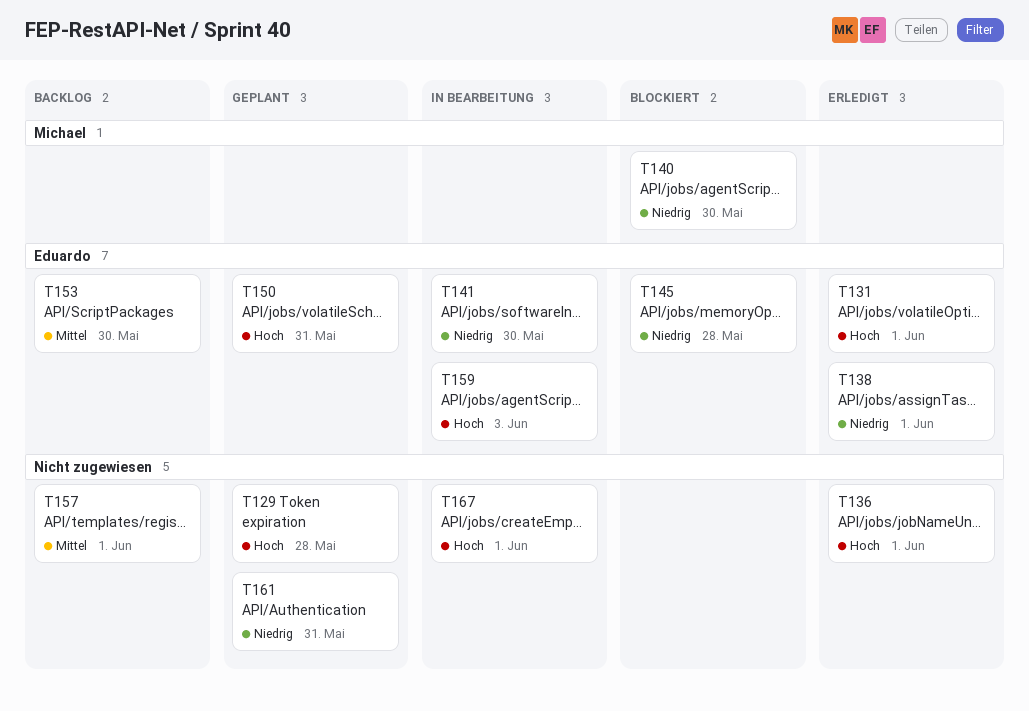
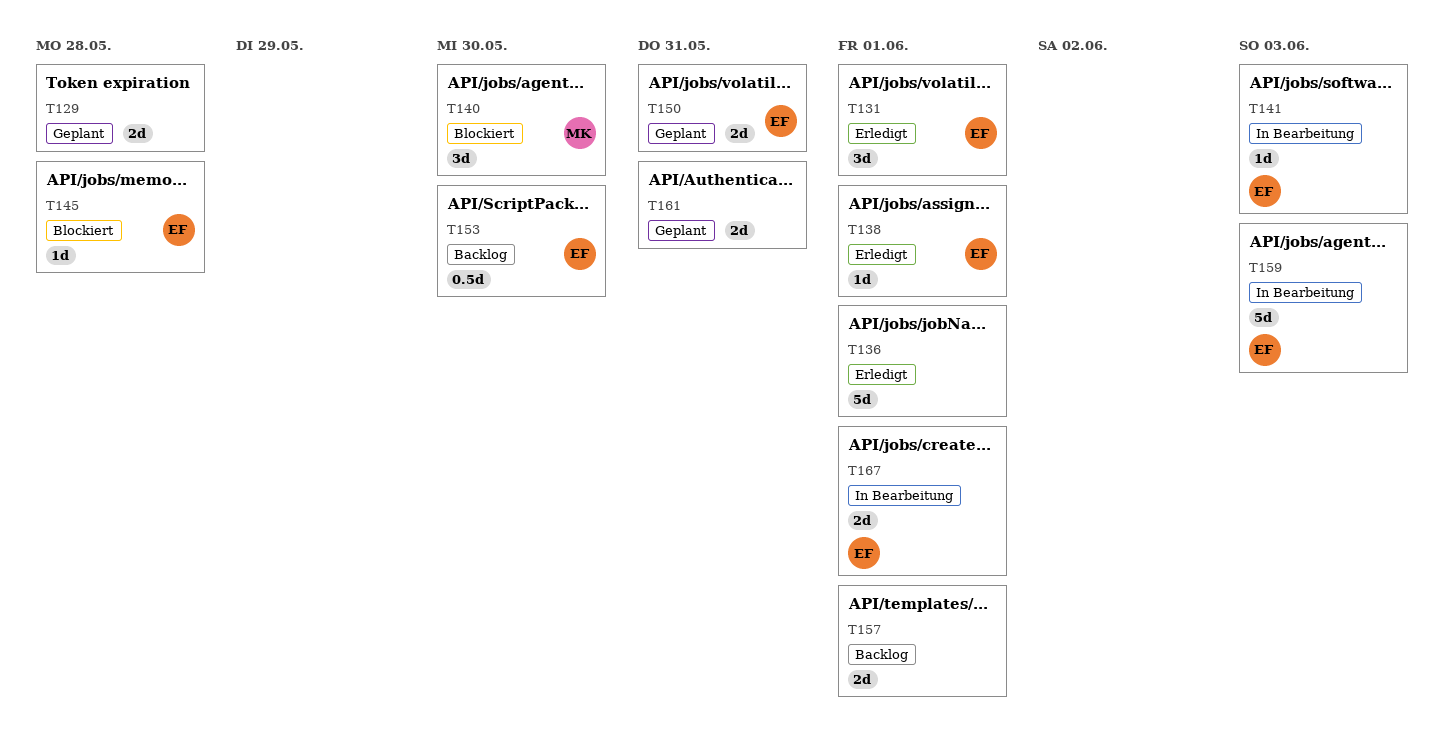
T141, due: May 30 -> Jun 3
T167, owner: none -> Eduardo

